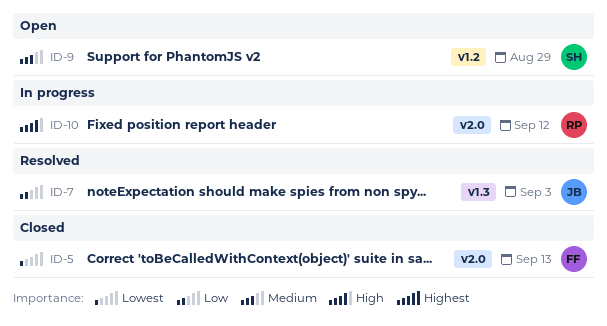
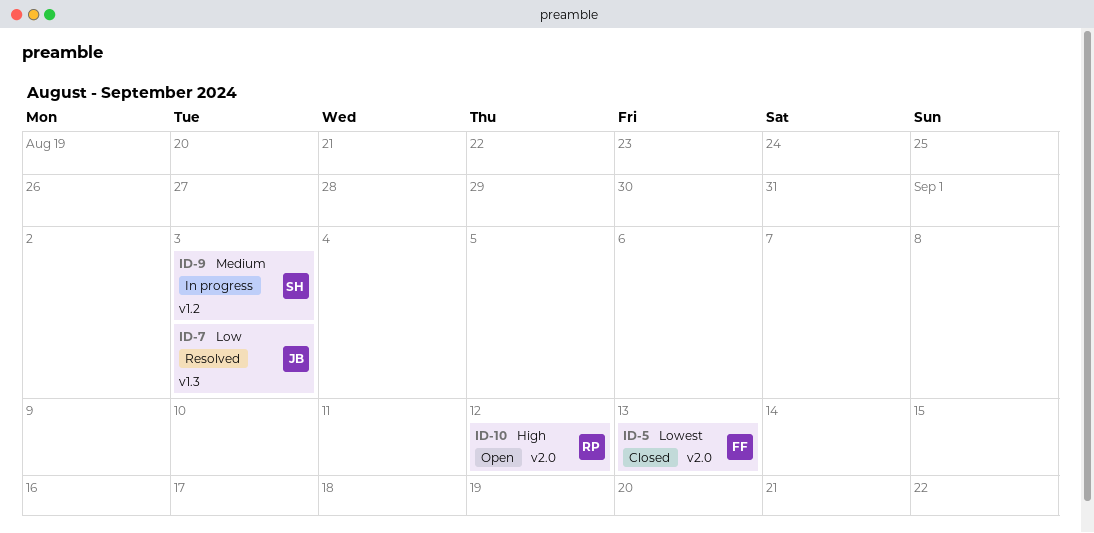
ID-9, status: Open -> In progress
ID-9, due: Aug 29 -> Sep 3
ID-10, status: In progress -> Open

